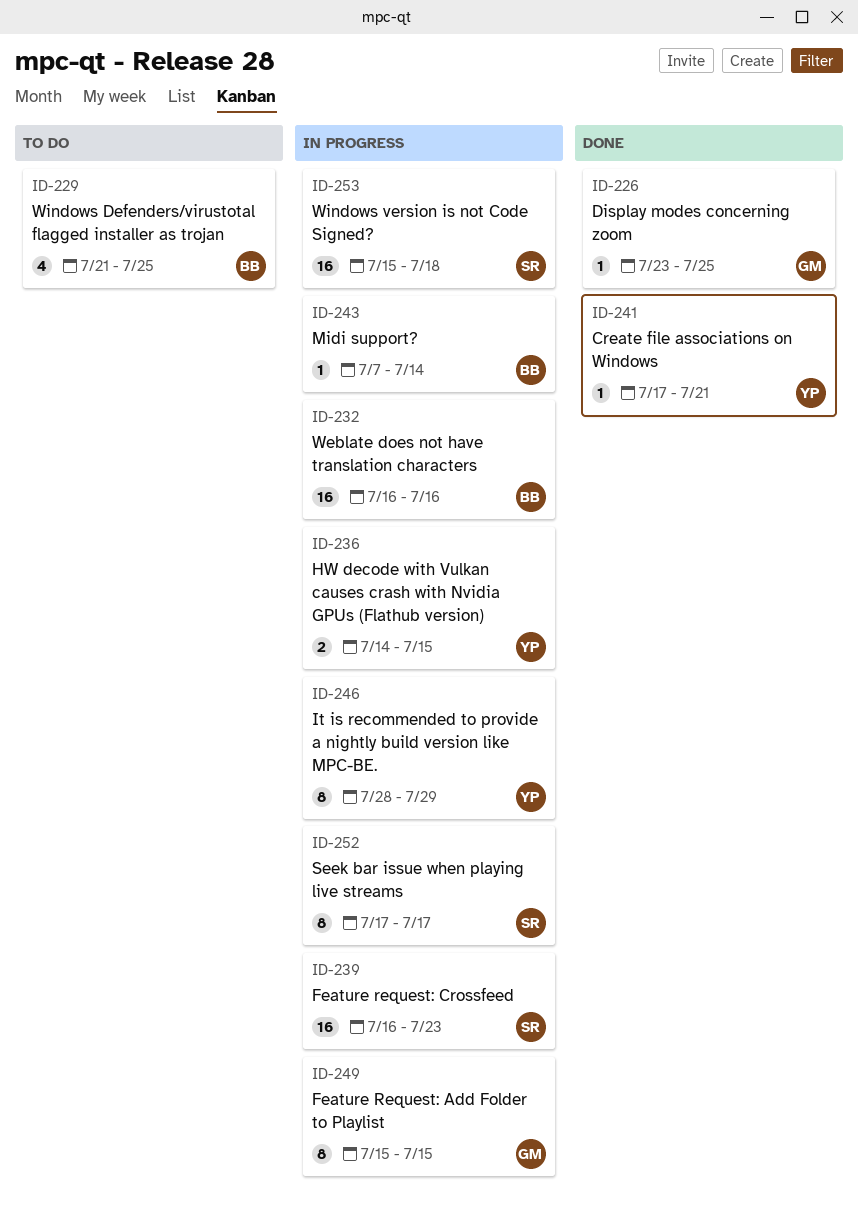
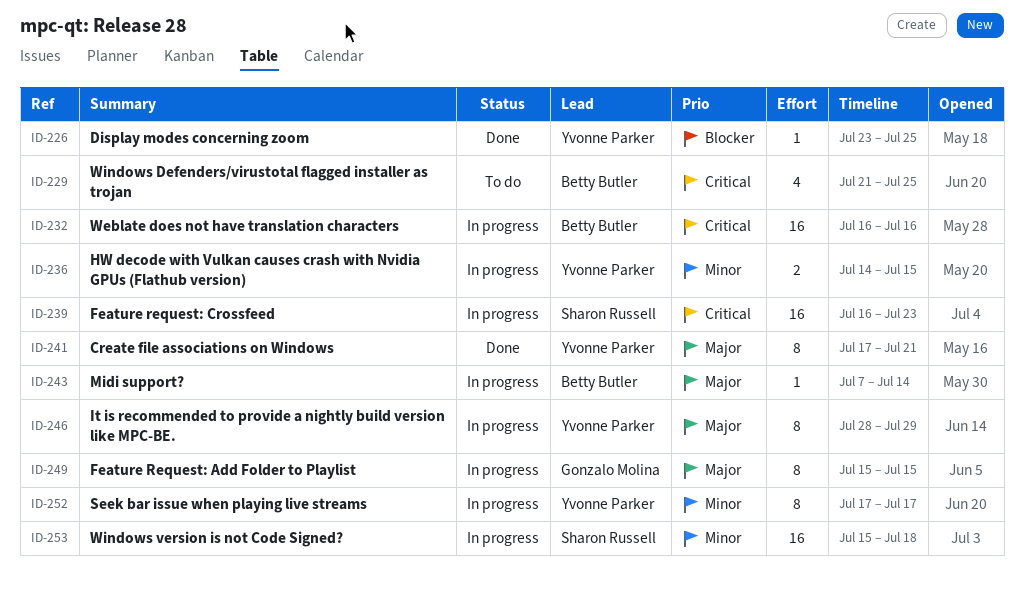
ID-226, owner: Gonzalo Molina -> Yvonne Parker
ID-241, estimate: 1 -> 8
ID-252, owner: Sharon Russell -> Yvonne Parker

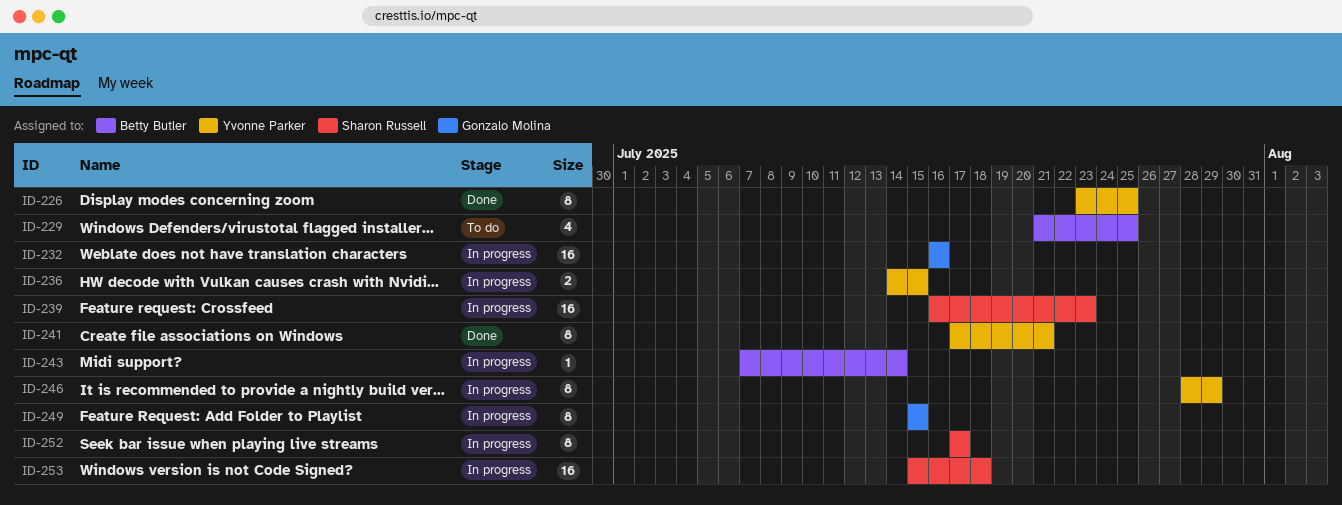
ID-226, estimate: 1 -> 8
ID-232, owner: Betty Butler -> Gonzalo Molina
ID-252, owner: Yvonne Parker -> Sharon Russell

